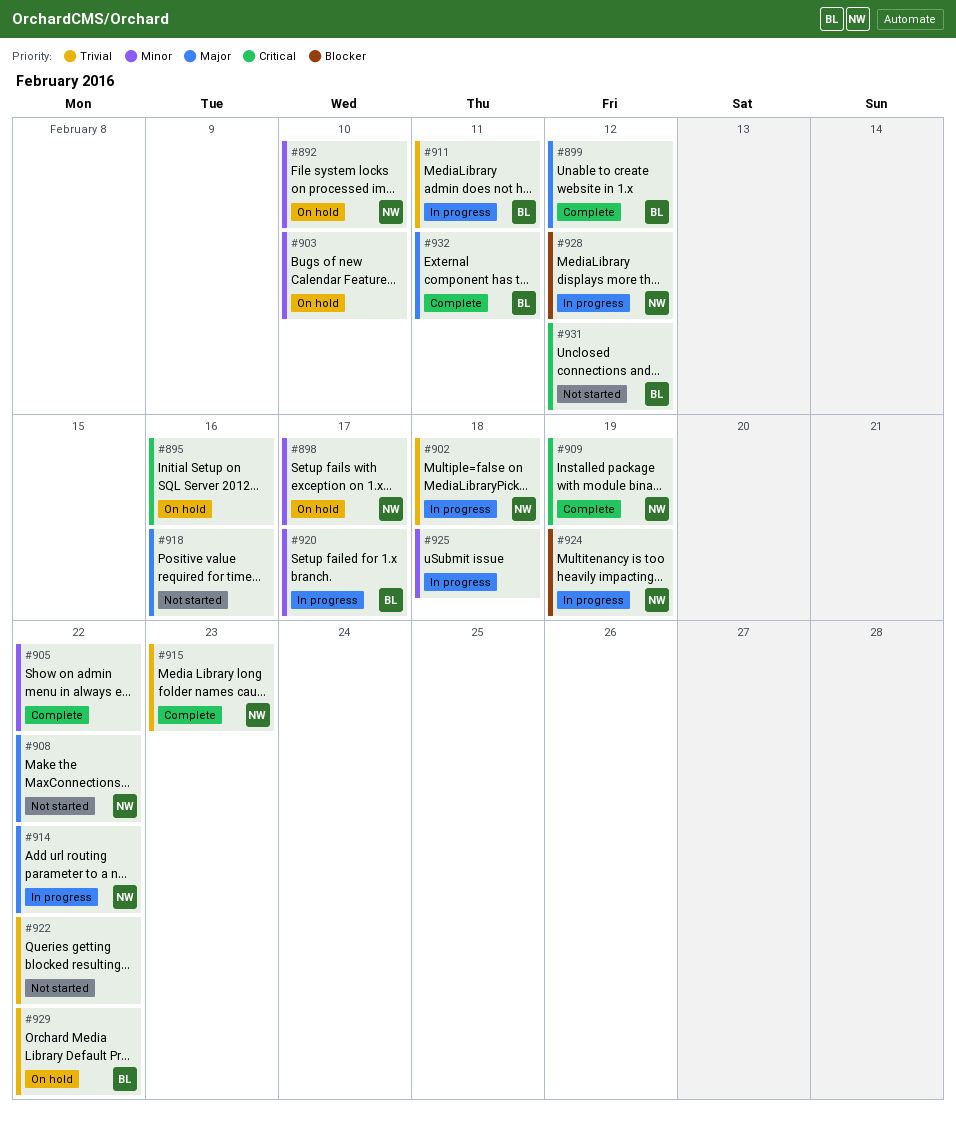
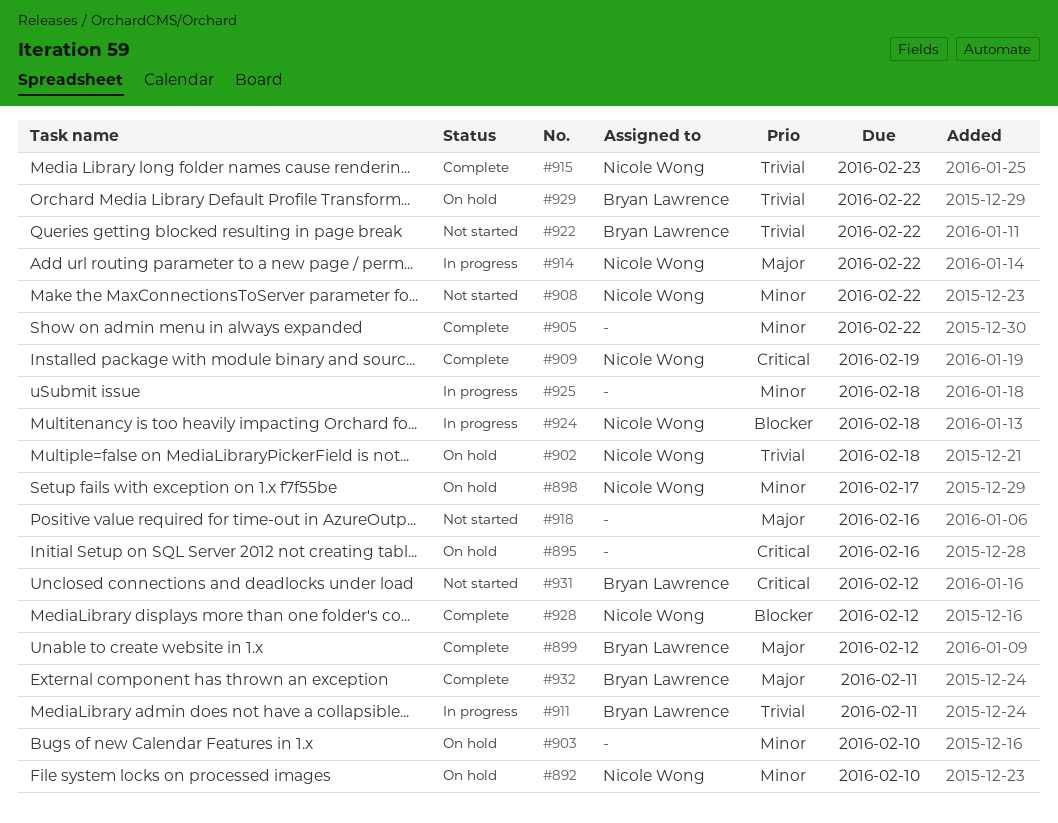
#902, status: In progress -> On hold
#908, priority: Major -> Minor
#920: present -> none
#922, owner: none -> Bryan Lawrence
#924, due: Feb 19 -> Feb 18
#928, status: In progress -> Complete

